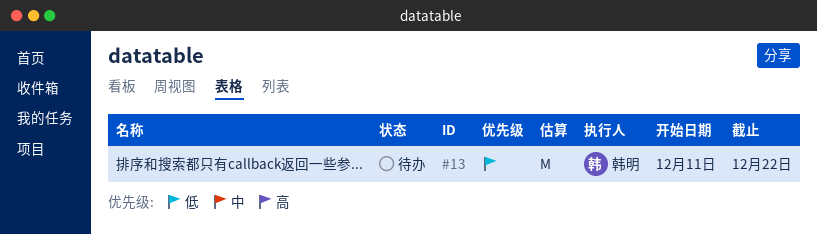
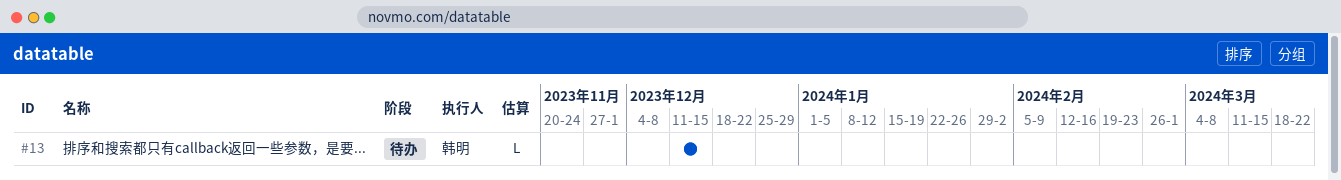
#13, estimate: M -> L
#13, due: Dec 22 -> Dec 15

